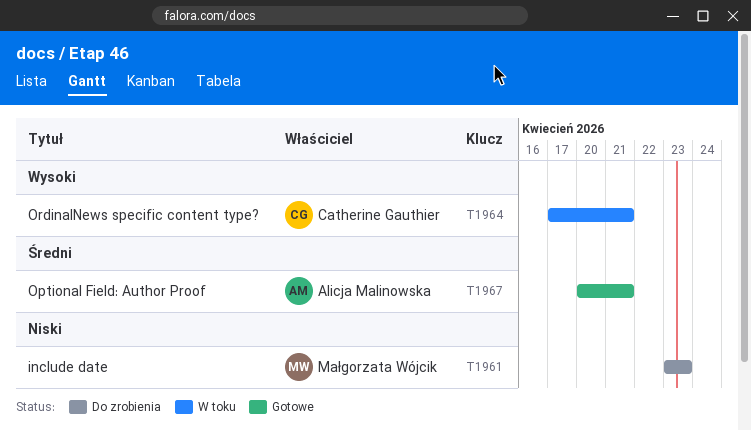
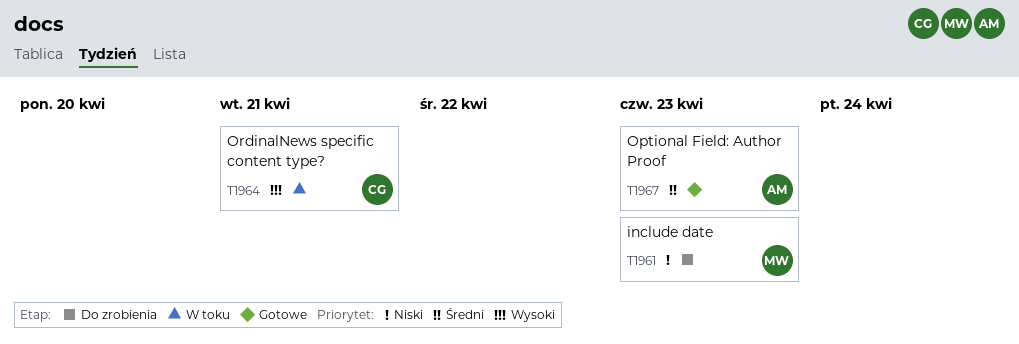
T1967, due: Apr 21 -> Apr 23

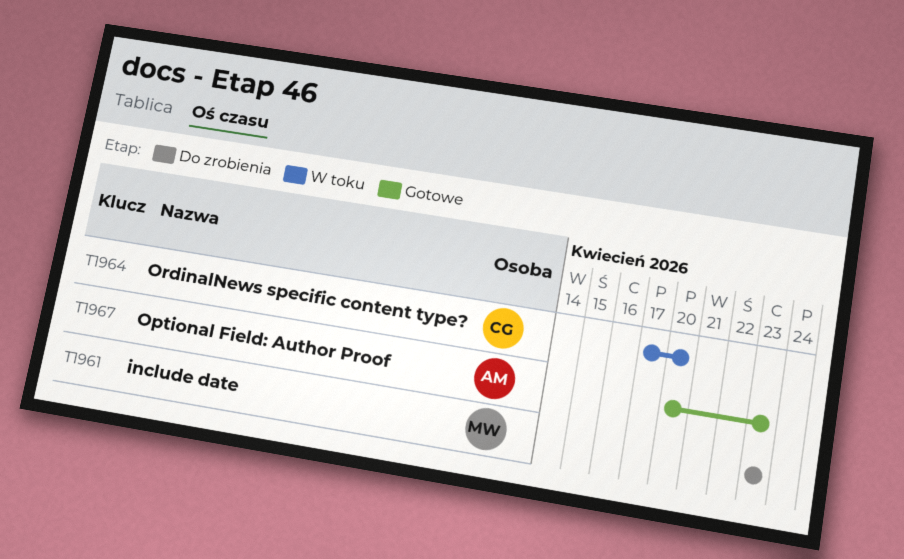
T1964, due: Apr 21 -> Apr 20

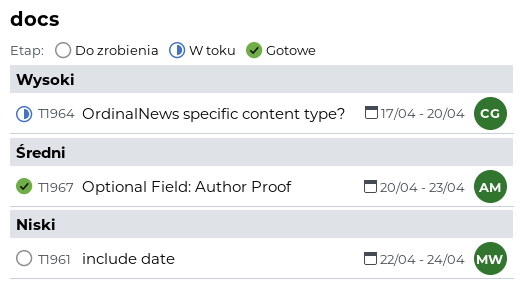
T1961, start: Apr 23 -> Apr 22
T1961, due: Apr 23 -> Apr 24

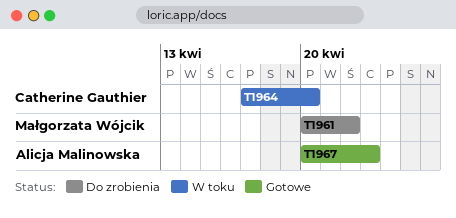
T1961, start: Apr 22 -> Apr 20
T1961, due: Apr 24 -> Apr 22

